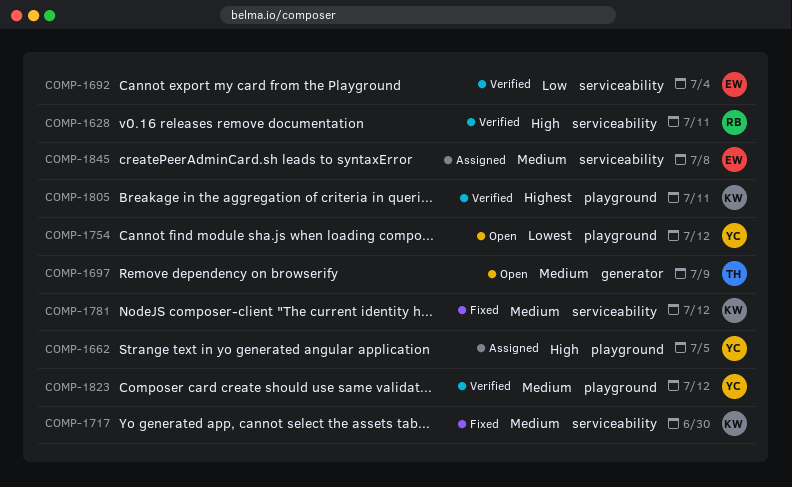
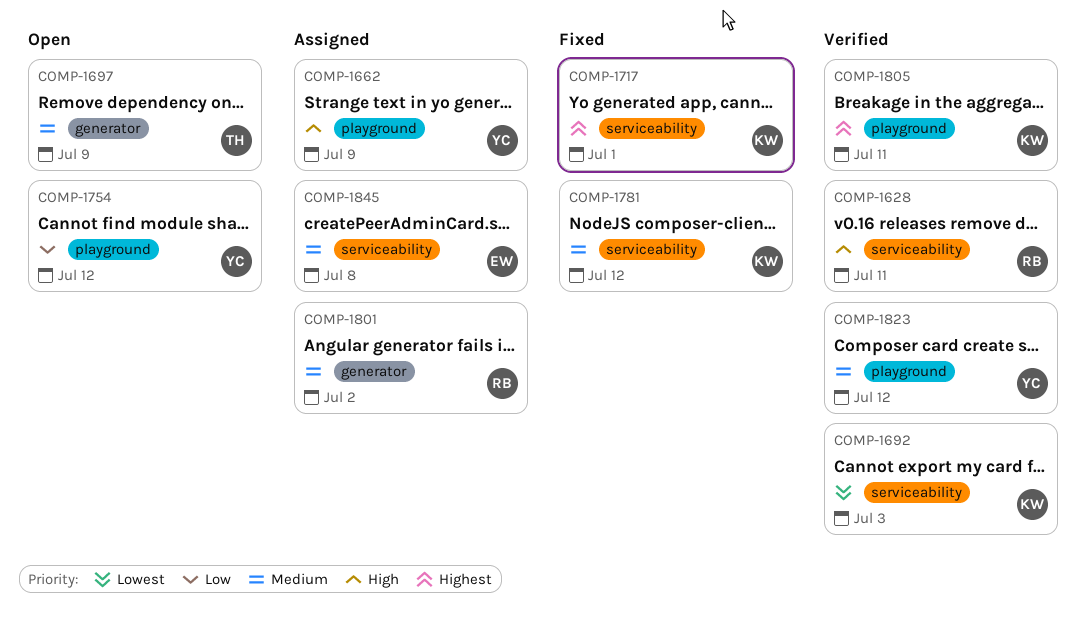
COMP-1662, due: Jul 5 -> Jul 9
COMP-1692, owner: EW -> KW
COMP-1692, priority: Low -> Lowest
COMP-1692, due: Jul 4 -> Jul 3
COMP-1717, priority: Medium -> Highest
COMP-1717, due: Jun 30 -> Jul 1
COMP-1754, priority: Lowest -> Low
COMP-1801: none -> present

